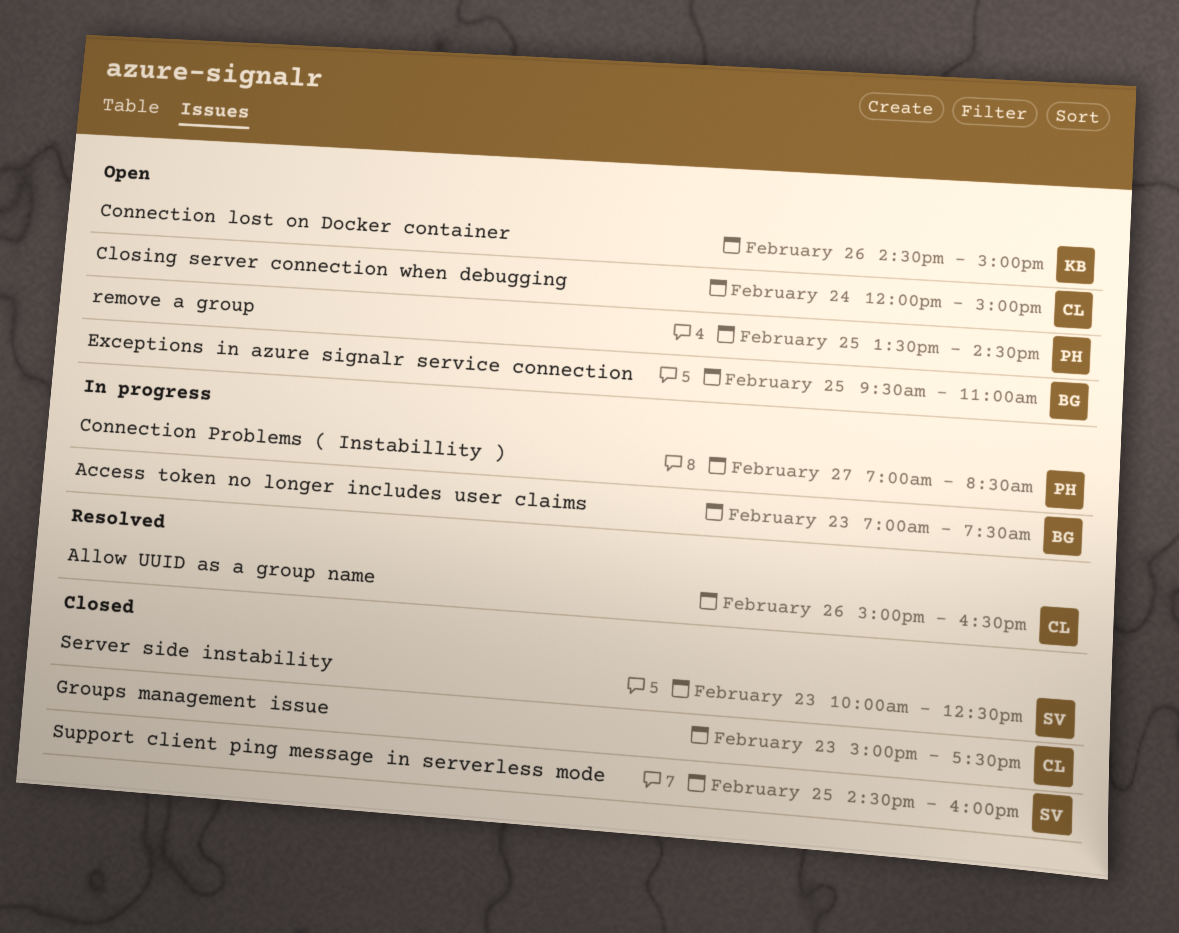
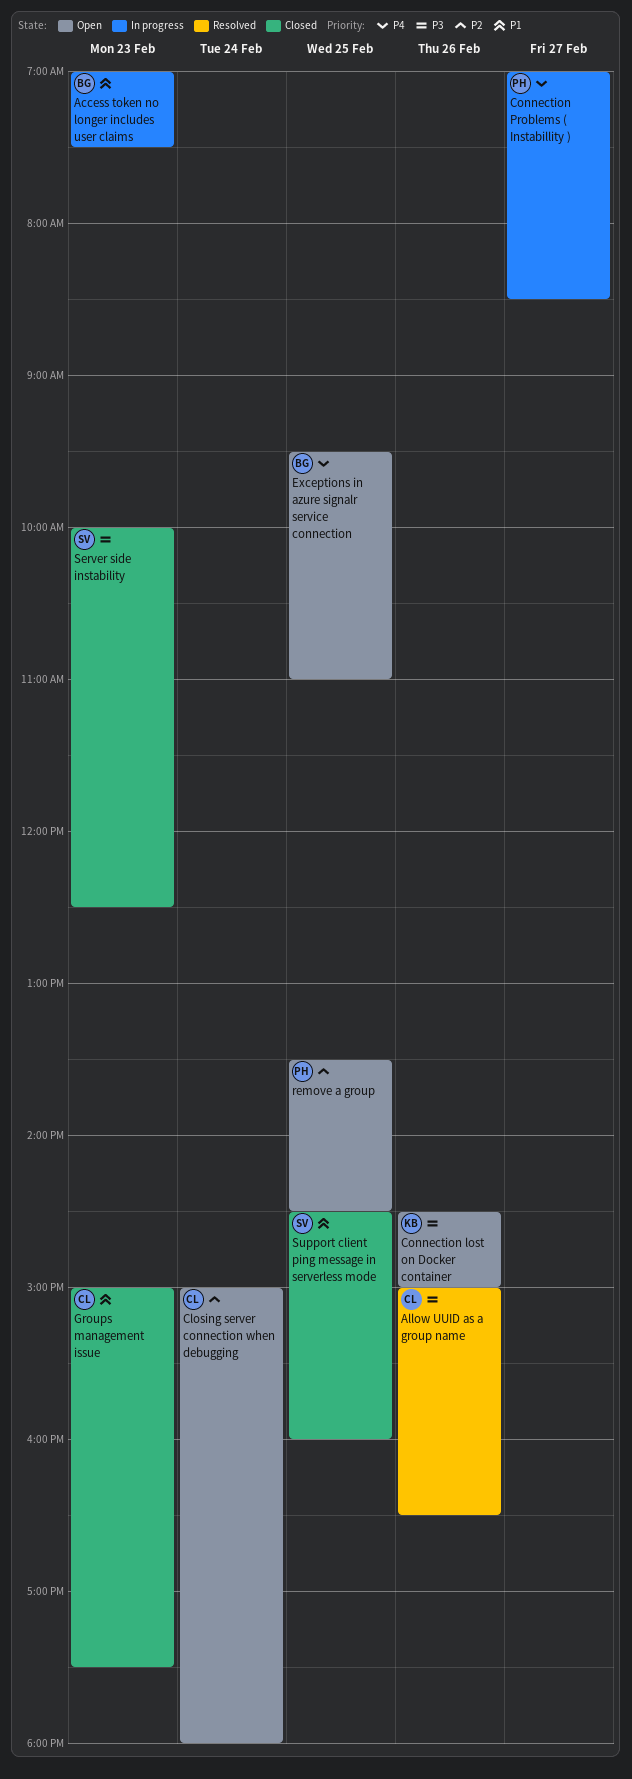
Closing server connection when debugging, begins: 12:00 -> 15:00
Closing server connection when debugging, ends: 15:00 -> 18:00

